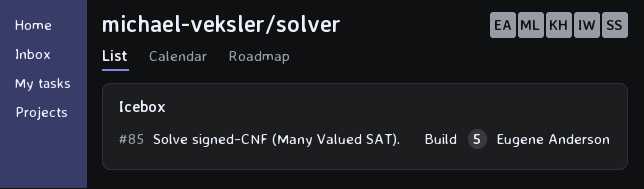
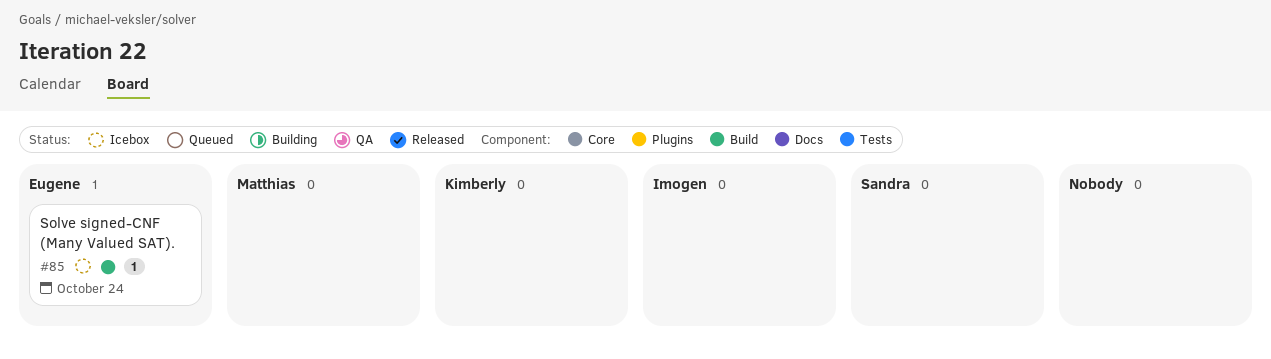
#85, estimate: 5 -> 1

